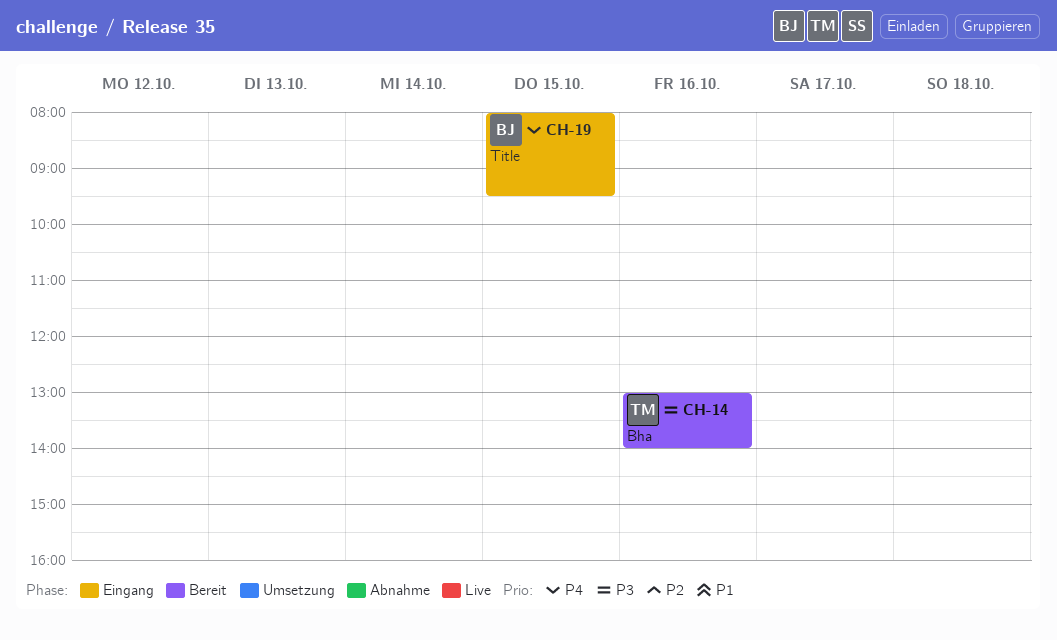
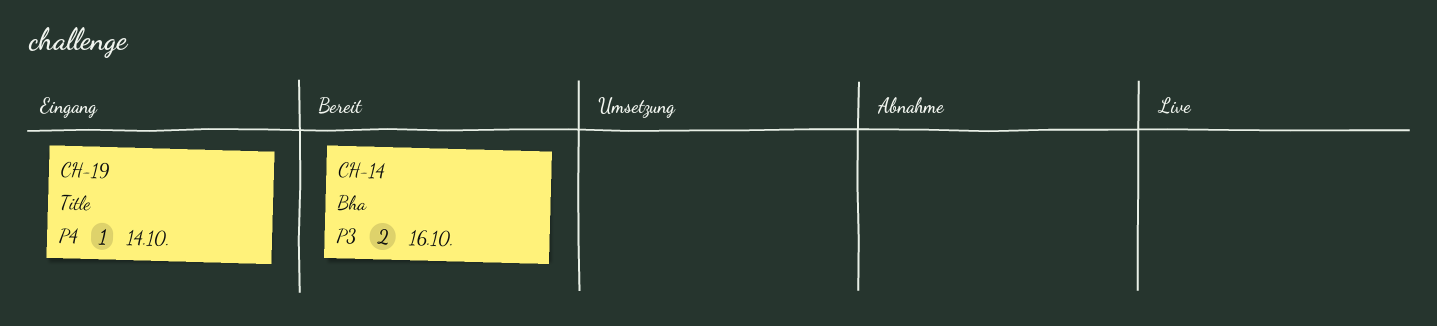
CH-19, day: Oct 15 -> Oct 14

